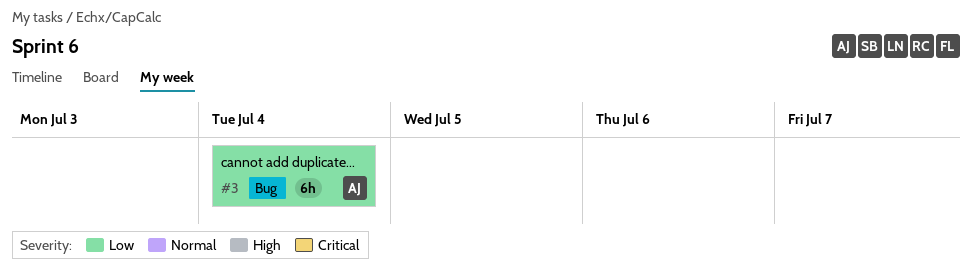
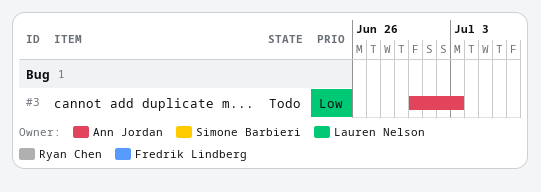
#3, due: Jul 4 -> Jul 3

